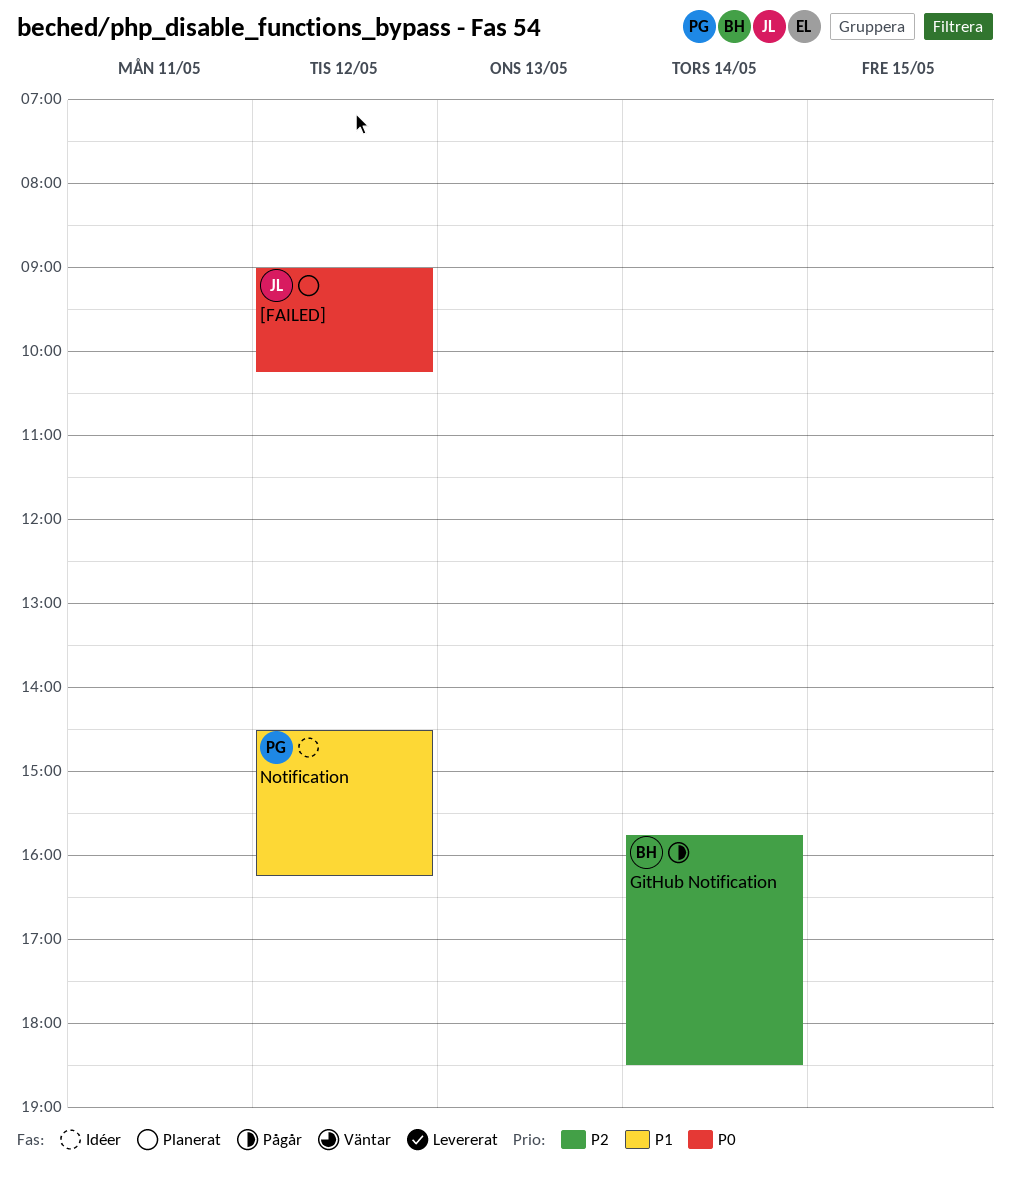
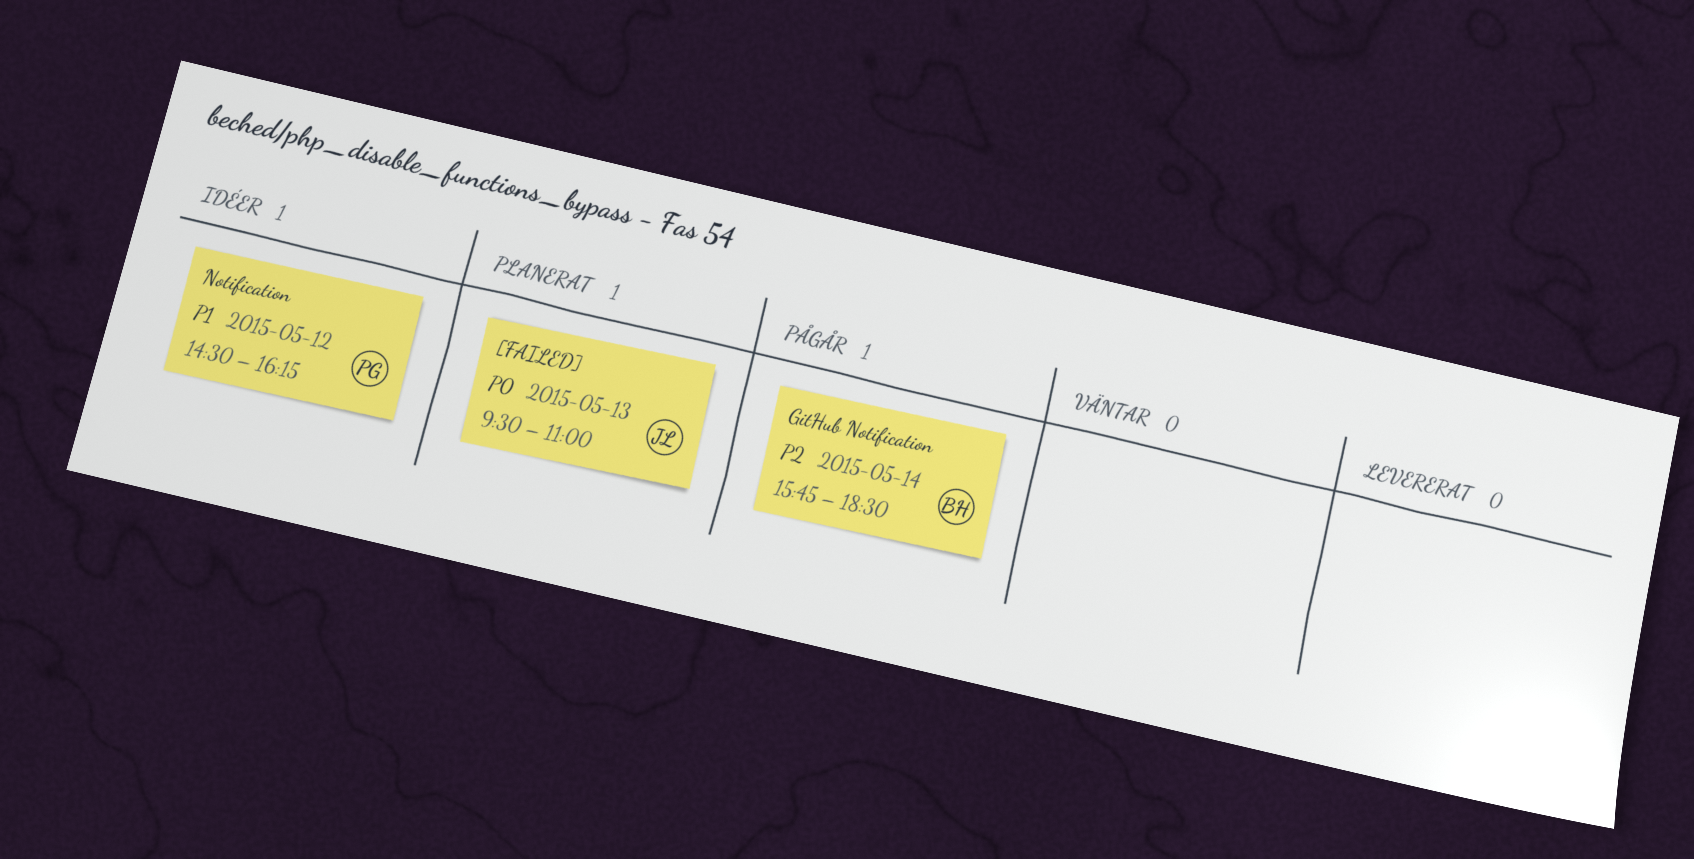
[FAILED], day: May 12 -> May 13
[FAILED], begins: 09:00 -> 09:30
[FAILED], ends: 10:15 -> 11:00

